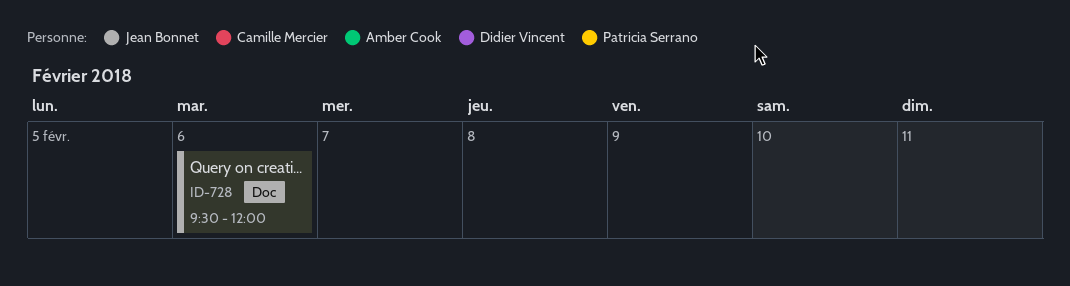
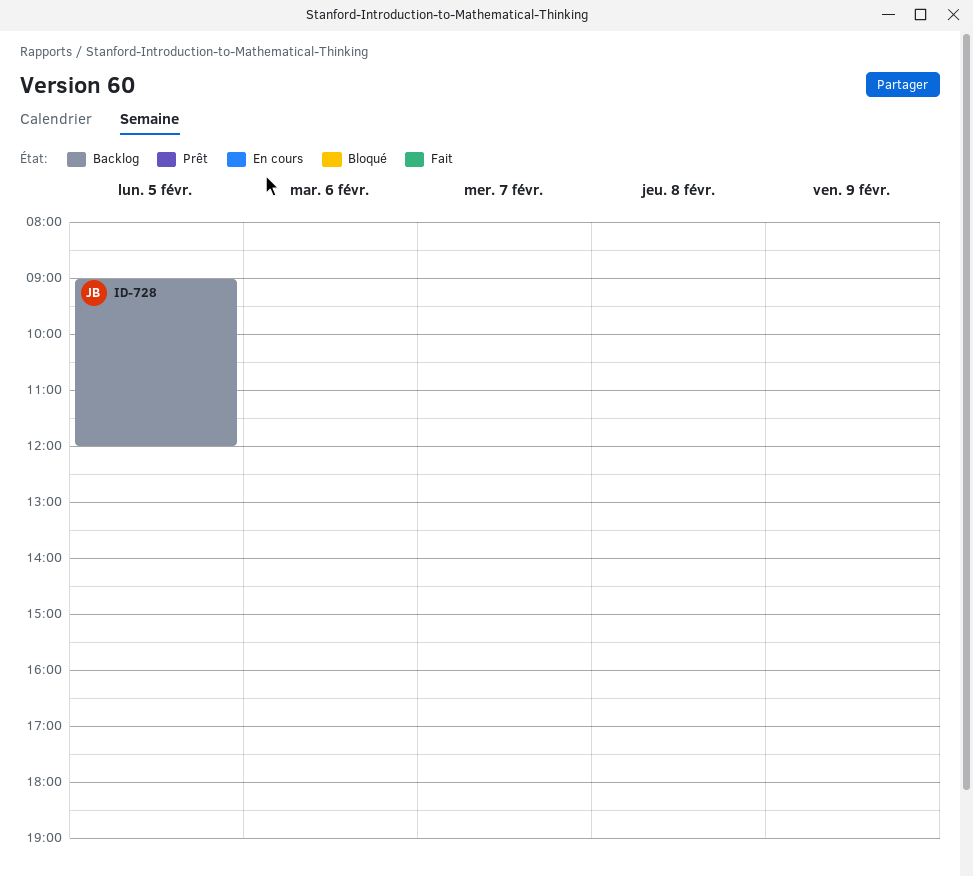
ID-728, day: Feb 6 -> Feb 5
ID-728, begins: 09:30 -> 09:00

